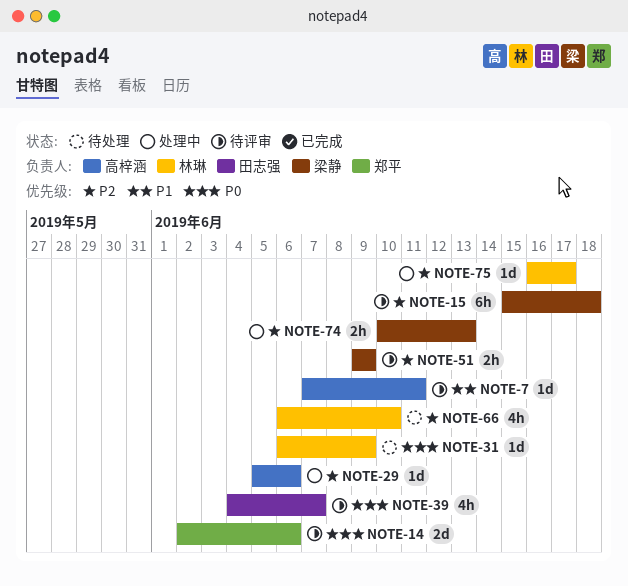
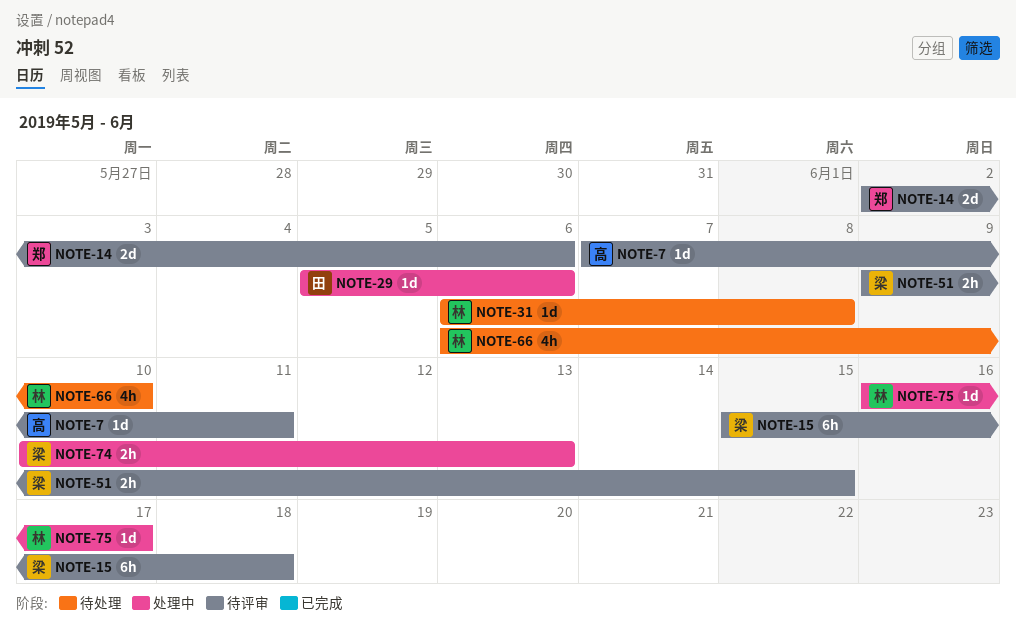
NOTE-29, owner: 高梓涵 -> 田志强
NOTE-31, due: Jun 9 -> Jun 8
NOTE-39: present -> none
NOTE-51, due: Jun 9 -> Jun 15

